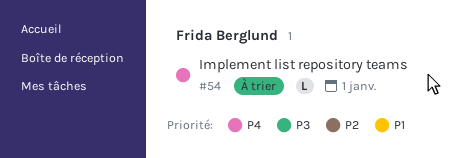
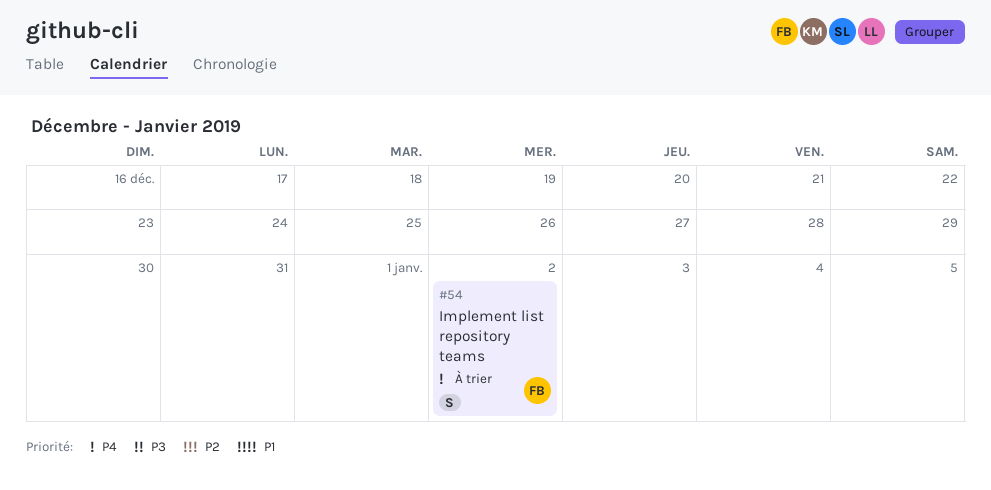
#54, estimate: L -> S
#54, due: Jan 1 -> Jan 2

